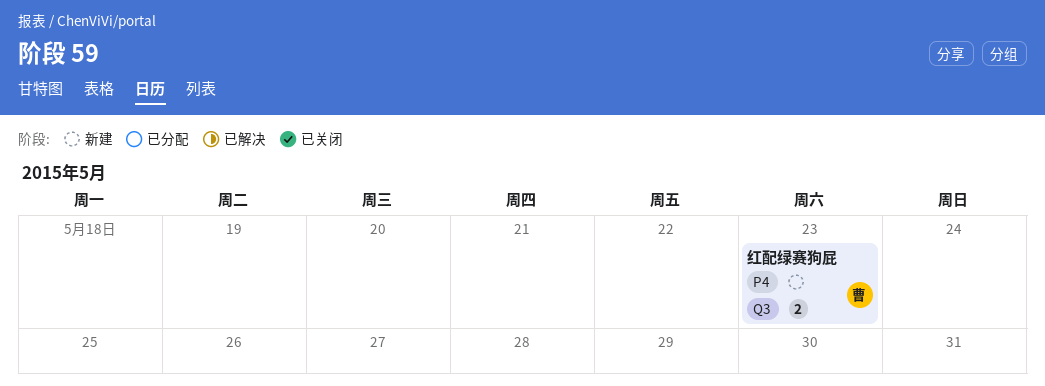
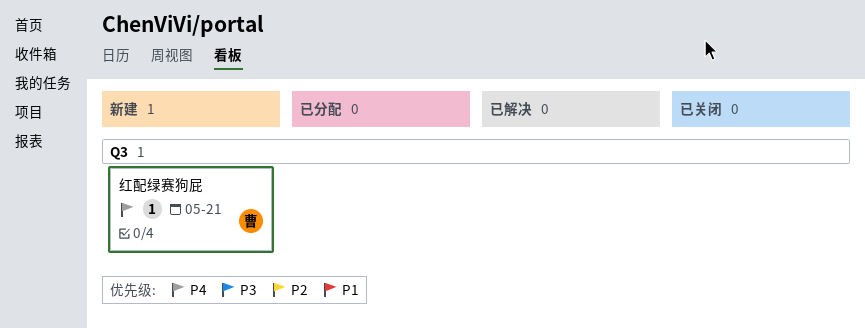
红配绿赛狗屁, estimate: 2 -> 1
红配绿赛狗屁, due: May 23 -> May 21

